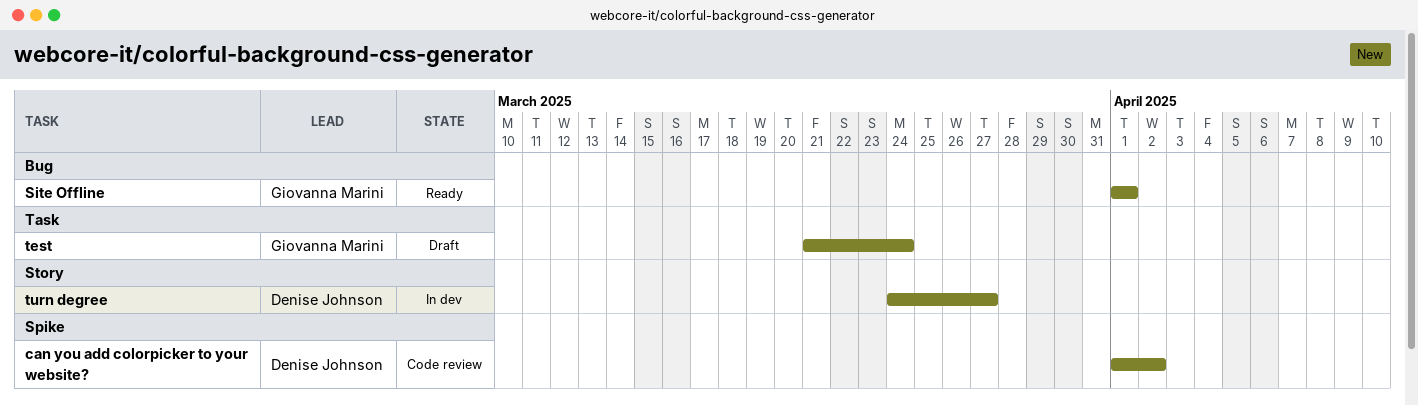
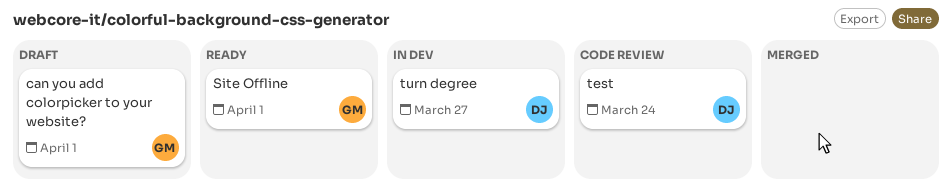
can you add colorpicker to your website?, status: Code review -> Draft
can you add colorpicker to your website?, owner: Denise Johnson -> Giovanna Marini
can you add colorpicker to your website?, due: Apr 2 -> Apr 1
test, status: Draft -> Code review
test, owner: Giovanna Marini -> Denise Johnson

